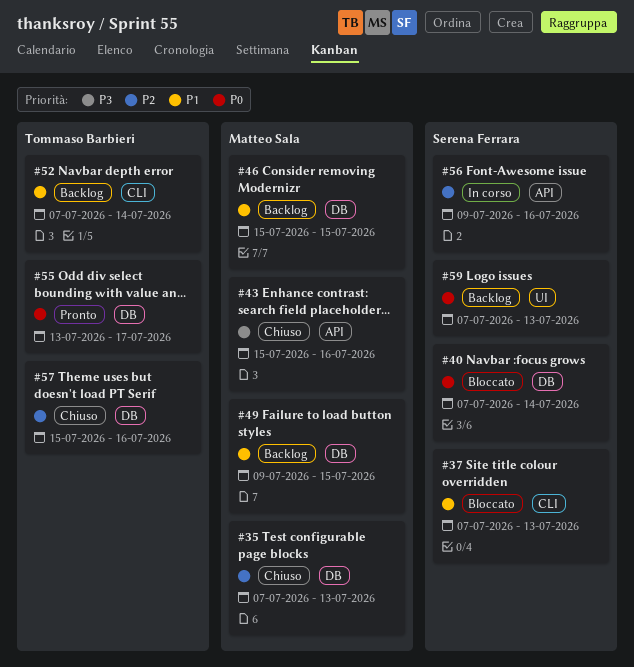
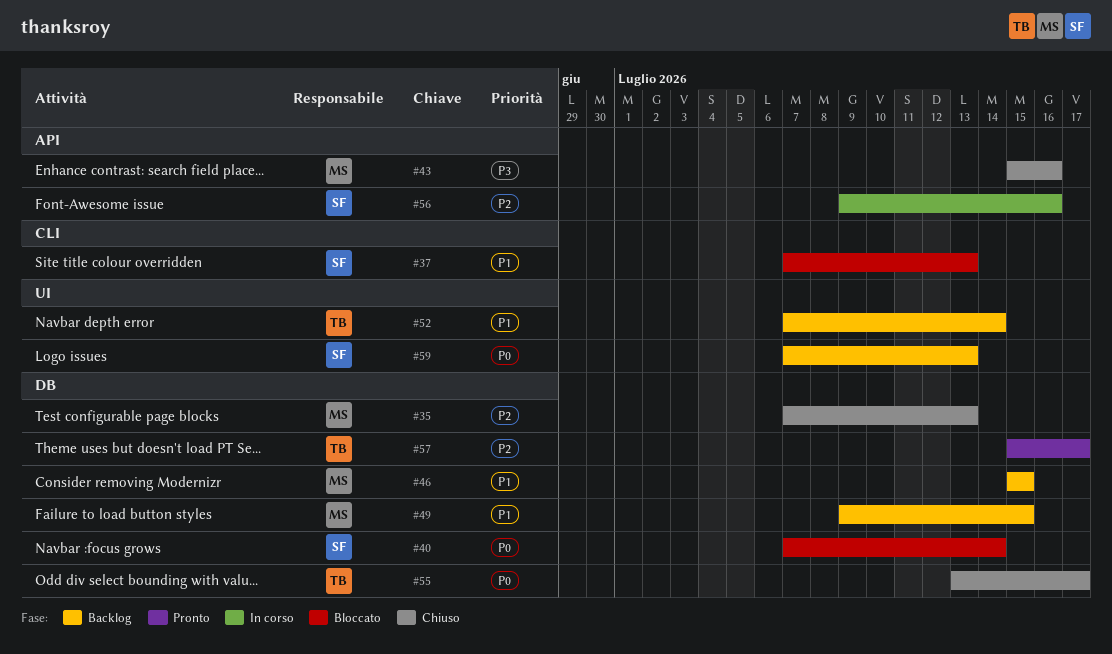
#52, label: CLI -> UI
#55, status: Pronto -> Chiuso
#57, status: Chiuso -> Pronto
#57, due: Jul 16 -> Jul 17

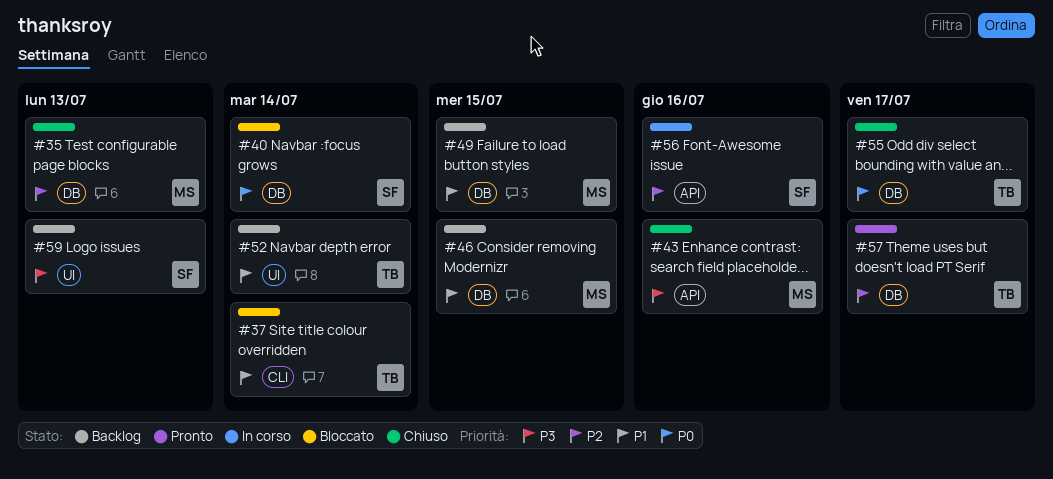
#37, owner: SF -> TB
#37, due: Jul 13 -> Jul 14
#59, priority: P0 -> P3

